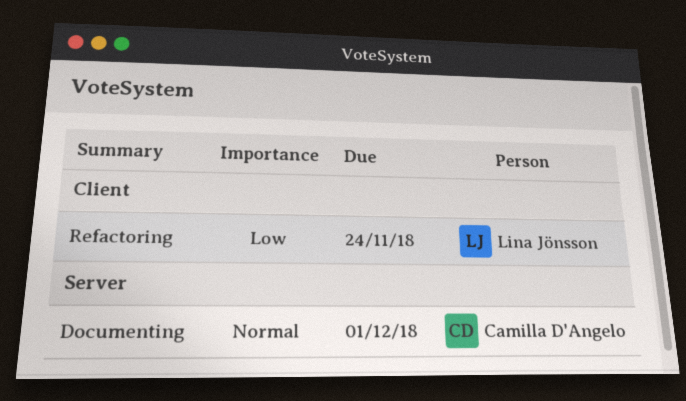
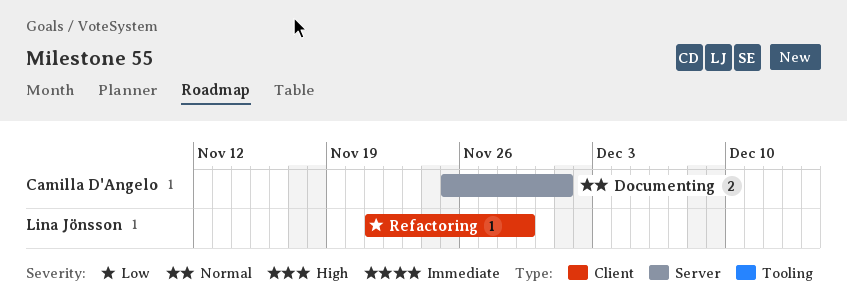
Refactoring, due: Nov 24 -> Nov 29

